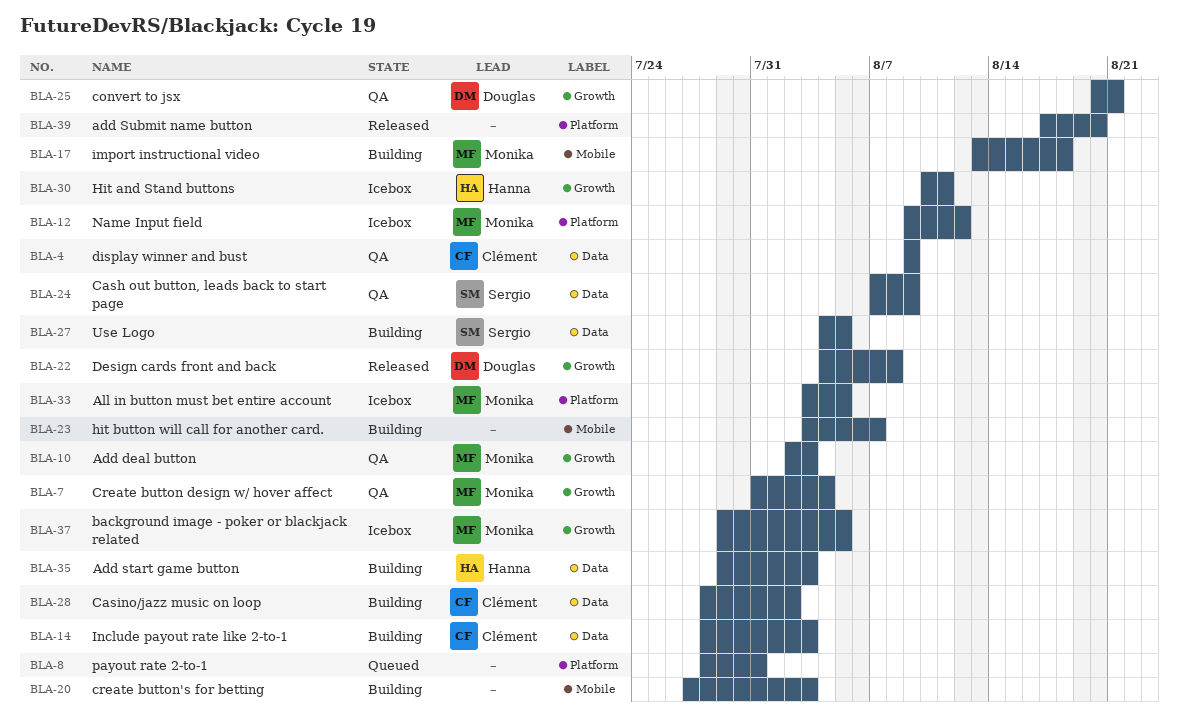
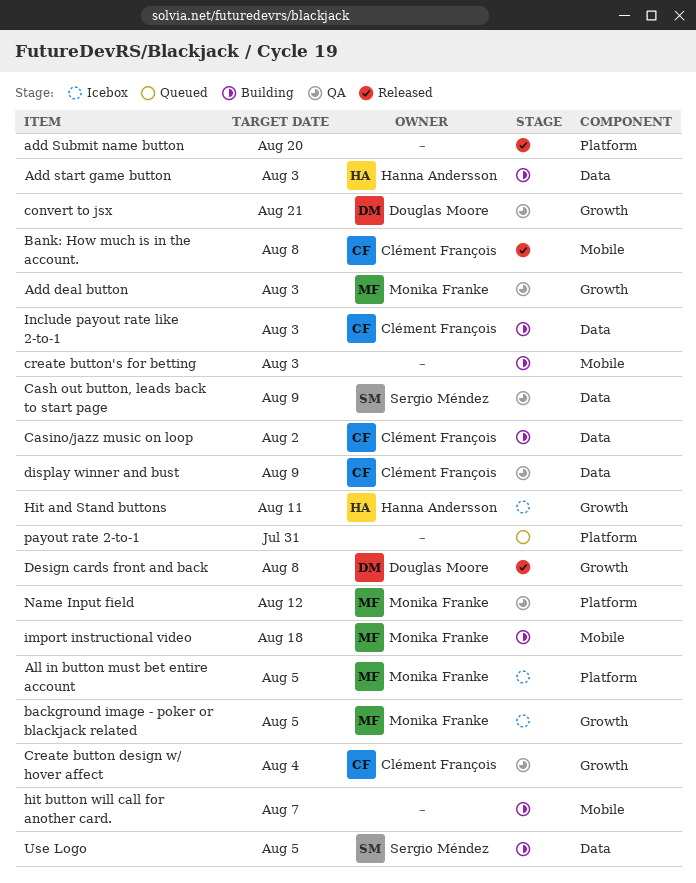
Bank: How much is in the account.: none -> present
Create button design w/ hover affect, owner: Monika Franke -> Clément François
Name Input field, status: Icebox -> QA

